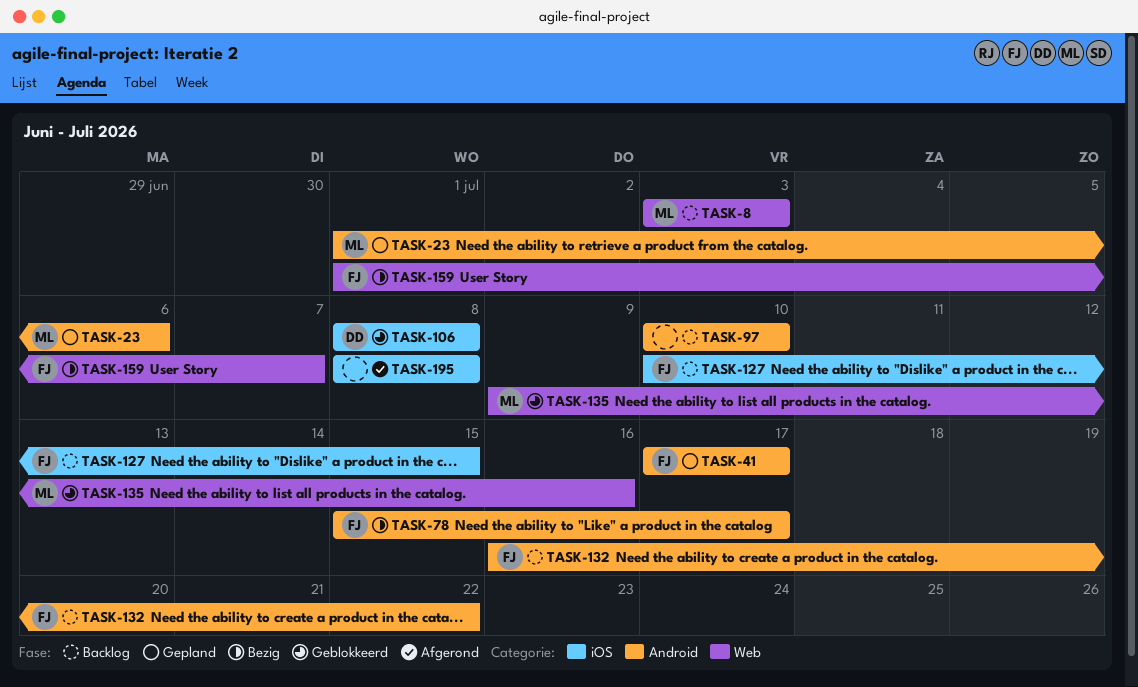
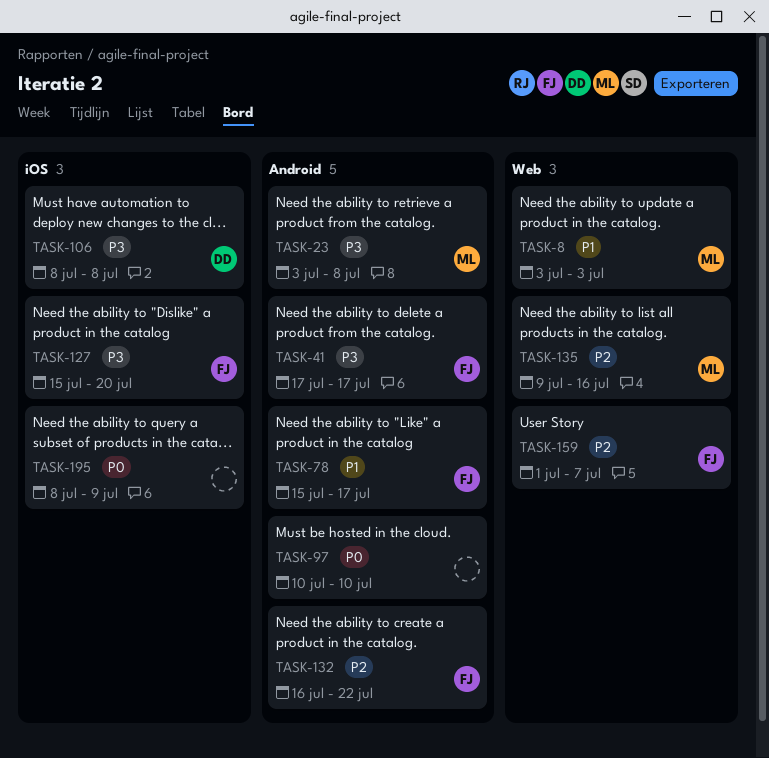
TASK-23, start: Jul 1 -> Jul 3
TASK-23, due: Jul 6 -> Jul 8
TASK-127, start: Jul 10 -> Jul 15
TASK-127, due: Jul 15 -> Jul 20
TASK-195, due: Jul 8 -> Jul 9

